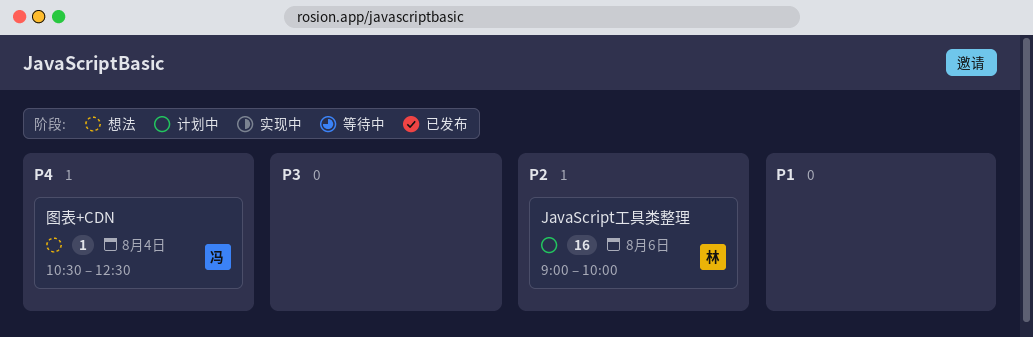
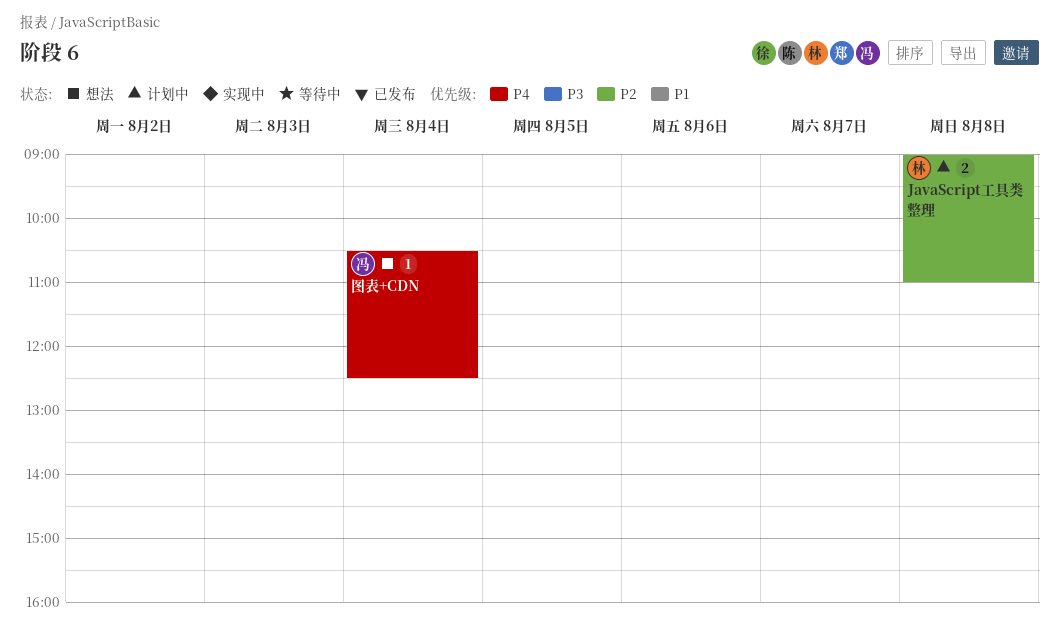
JavaScript工具类整理, estimate: 16 -> 2
JavaScript工具类整理, day: Aug 6 -> Aug 8
JavaScript工具类整理, ends: 10:00 -> 11:00

